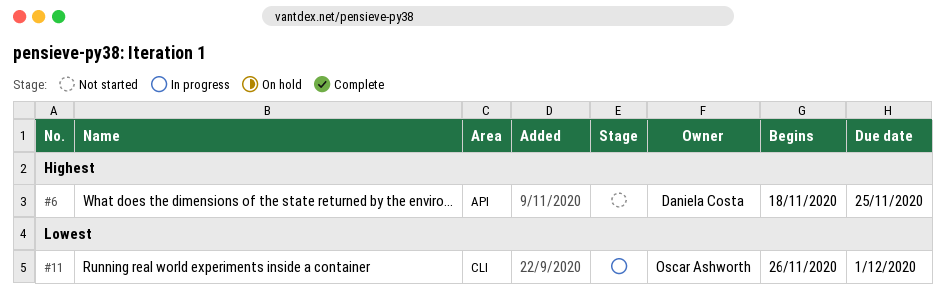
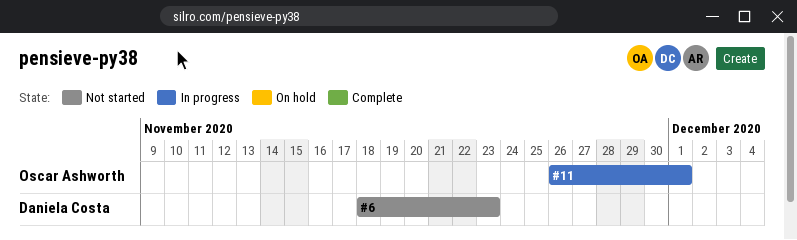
#6, due: Nov 25 -> Nov 23

